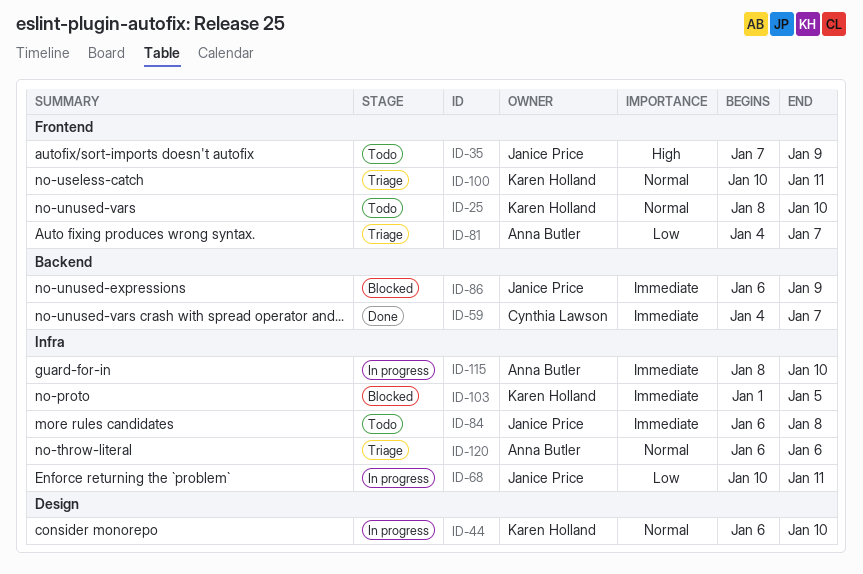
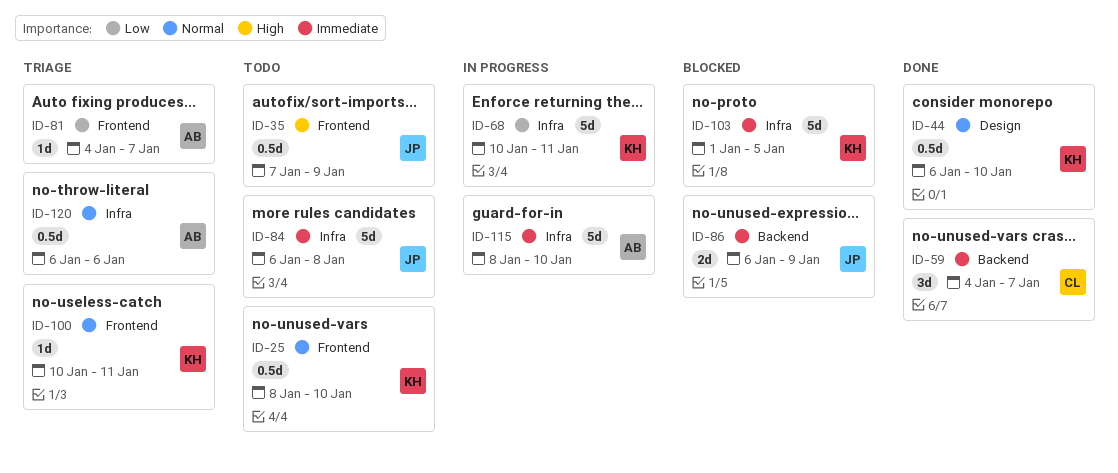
ID-44, status: In progress -> Done
ID-68, owner: Janice Price -> Karen Holland

